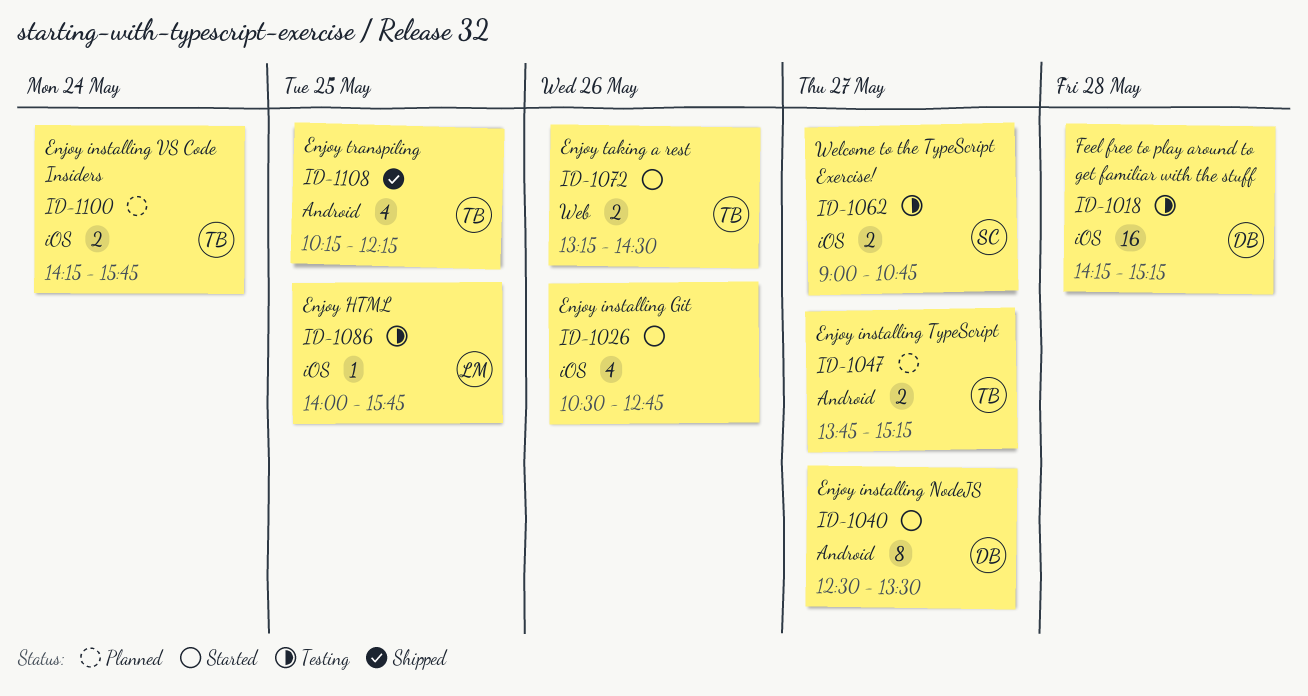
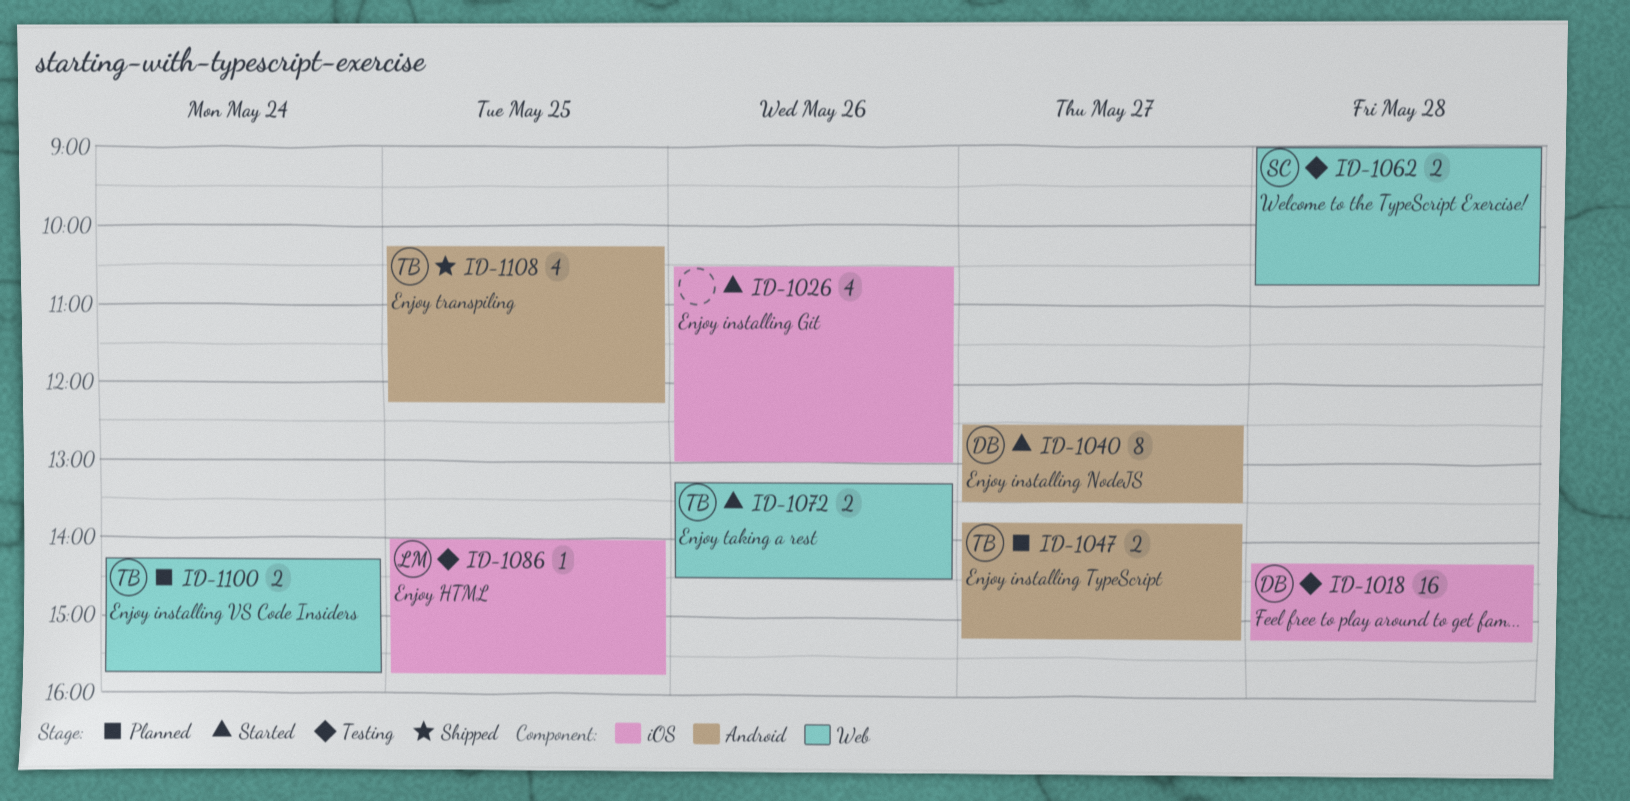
ID-1026, ends: 12:45 -> 13:00
ID-1062, label: iOS -> Web
ID-1062, day: May 27 -> May 28
ID-1100, label: iOS -> Web

